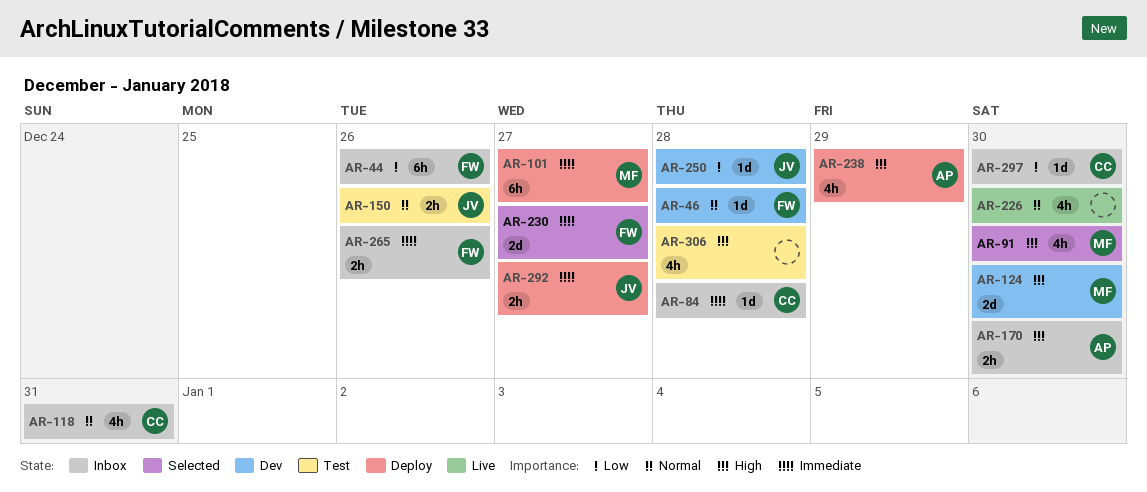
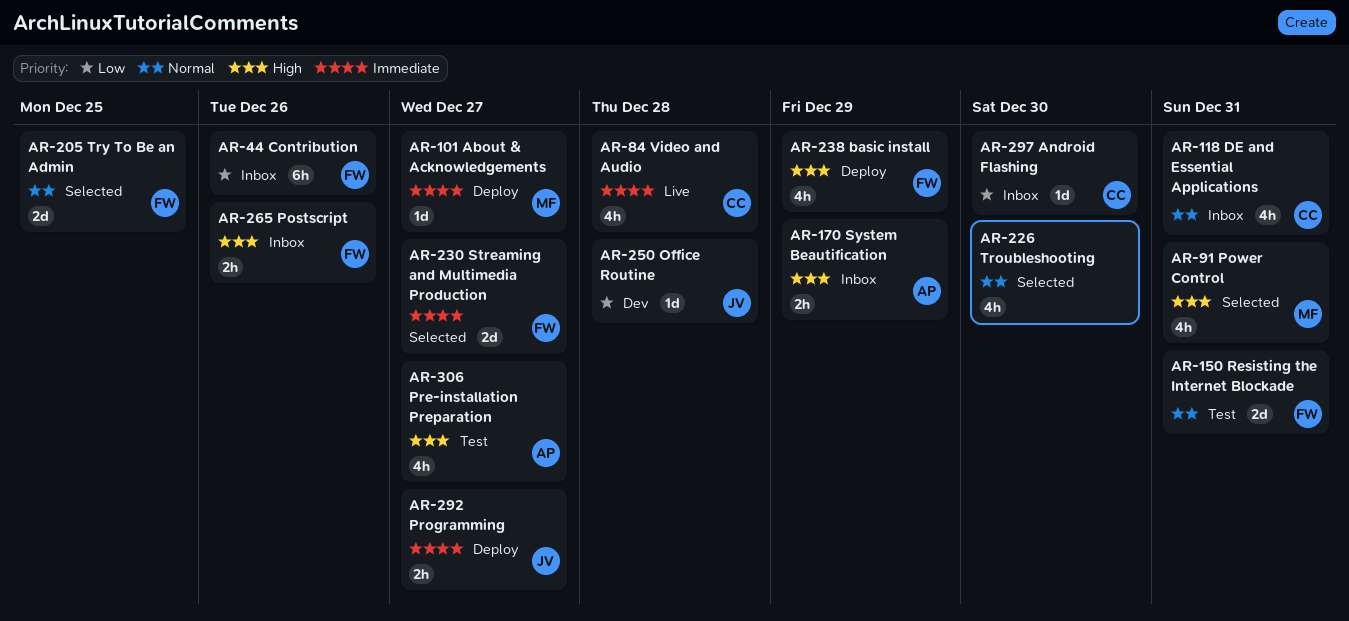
AR-46: present -> none
AR-84, status: Inbox -> Live
AR-84, estimate: 1d -> 4h
AR-91, due: Dec 30 -> Dec 31
AR-101, estimate: 6h -> 1d
AR-124: present -> none
AR-150, owner: JV -> FW
AR-150, estimate: 2h -> 2d
AR-150, due: Dec 26 -> Dec 31
AR-170, due: Dec 30 -> Dec 29
AR-205: none -> present
AR-226, status: Live -> Selected
AR-238, owner: AP -> FW
AR-265, priority: Immediate -> High
AR-306, owner: none -> AP
AR-306, due: Dec 28 -> Dec 27

